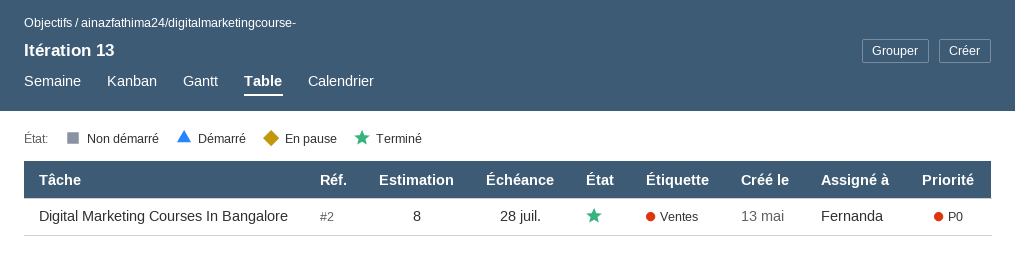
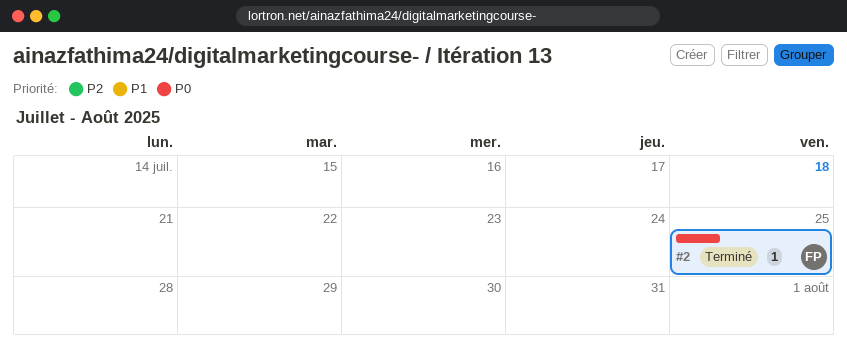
#2, estimate: 8 -> 1
#2, due: Jul 28 -> Jul 25

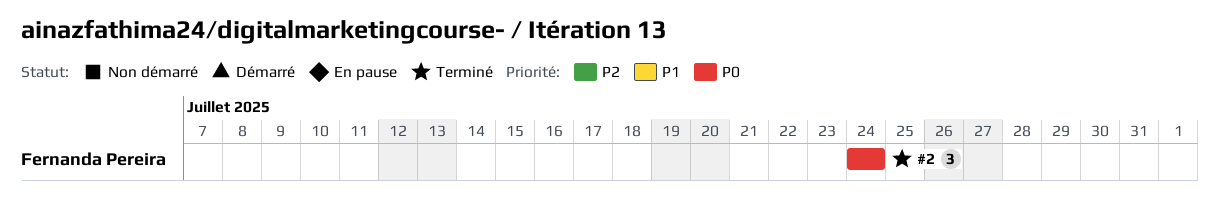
#2, estimate: 1 -> 3
#2, due: Jul 25 -> Jul 24

